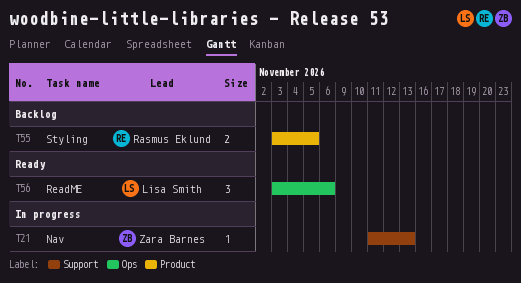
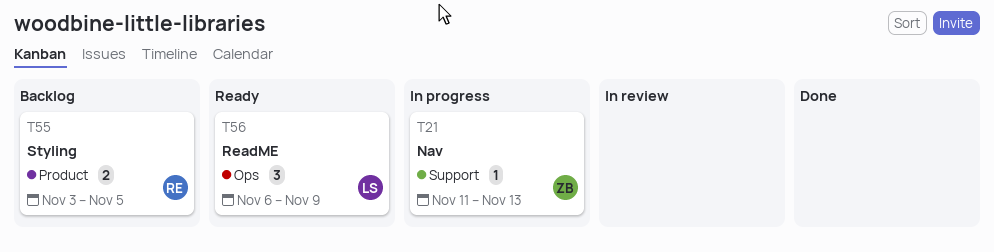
T56, start: Nov 3 -> Nov 6
T56, due: Nov 6 -> Nov 9

